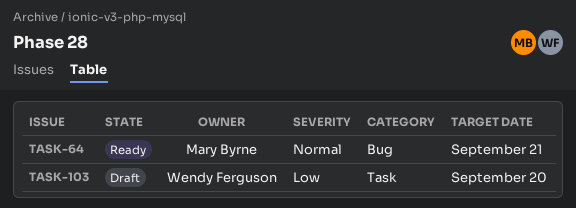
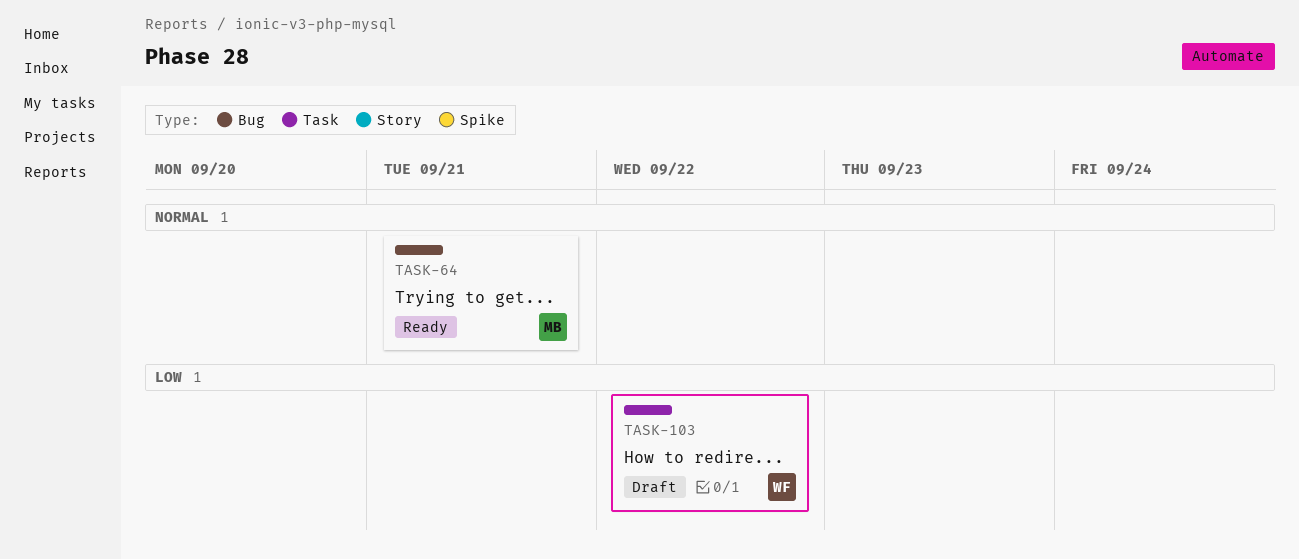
TASK-103, due: Sep 20 -> Sep 22

